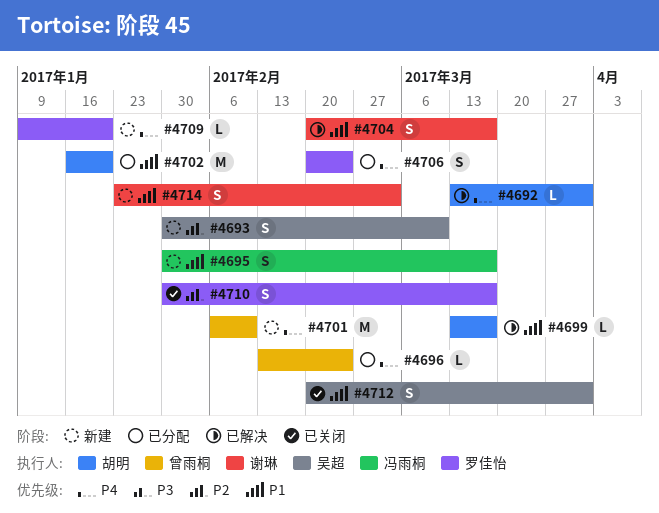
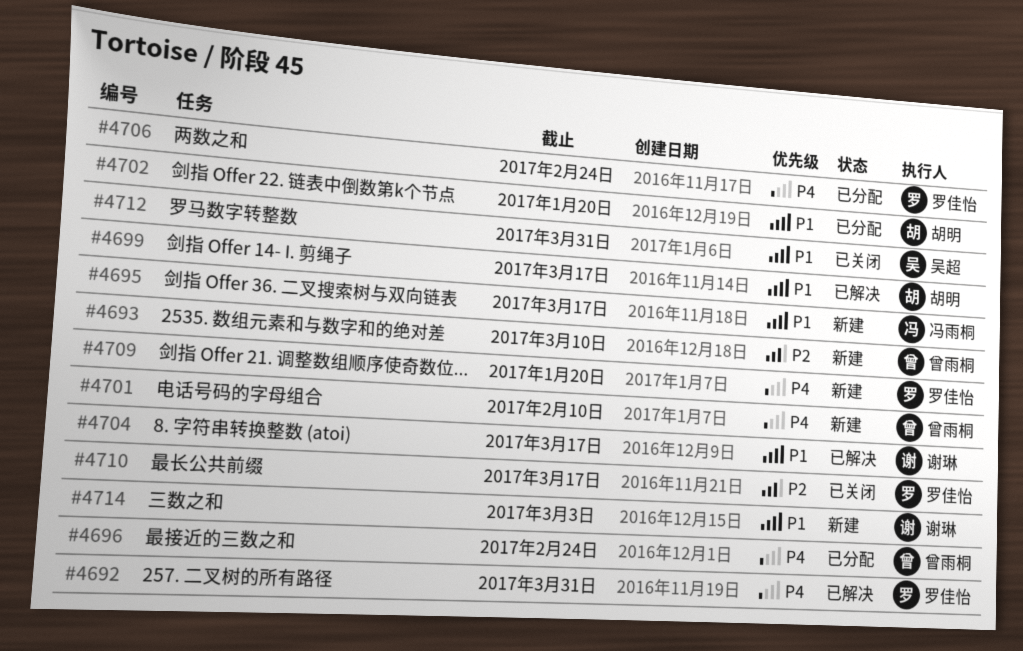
#4692, owner: 胡明 -> 罗佳怡
#4693, owner: 吴超 -> 曾雨桐

